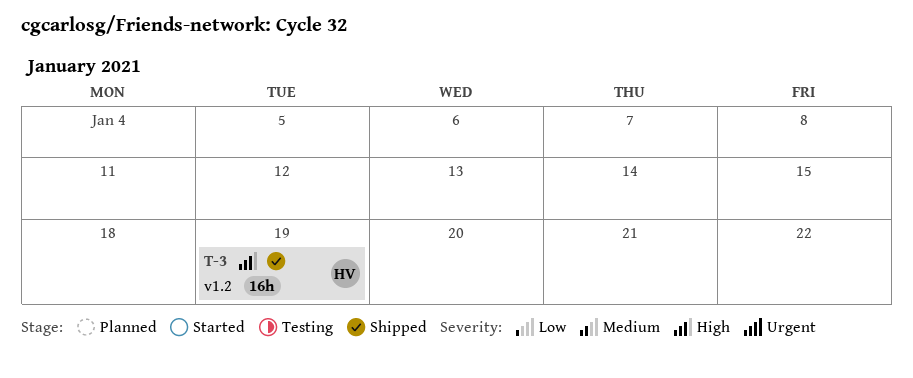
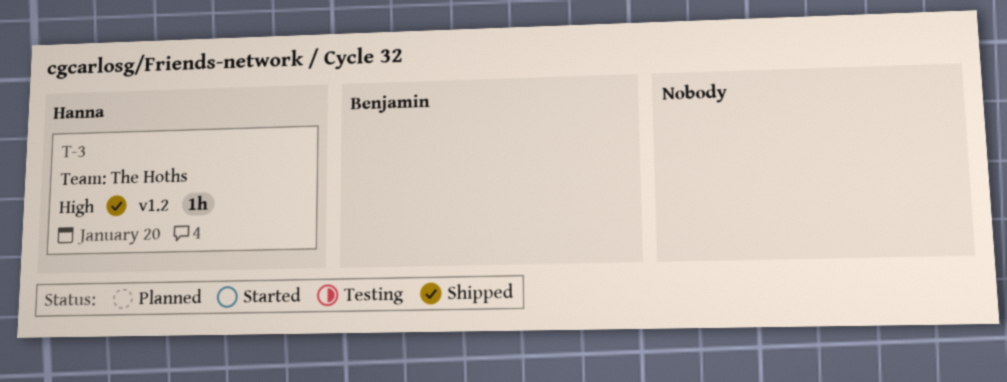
T-3, estimate: 16h -> 1h
T-3, due: Jan 19 -> Jan 20

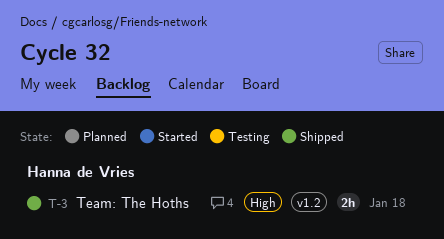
T-3, estimate: 1h -> 2h
T-3, due: Jan 20 -> Jan 18

